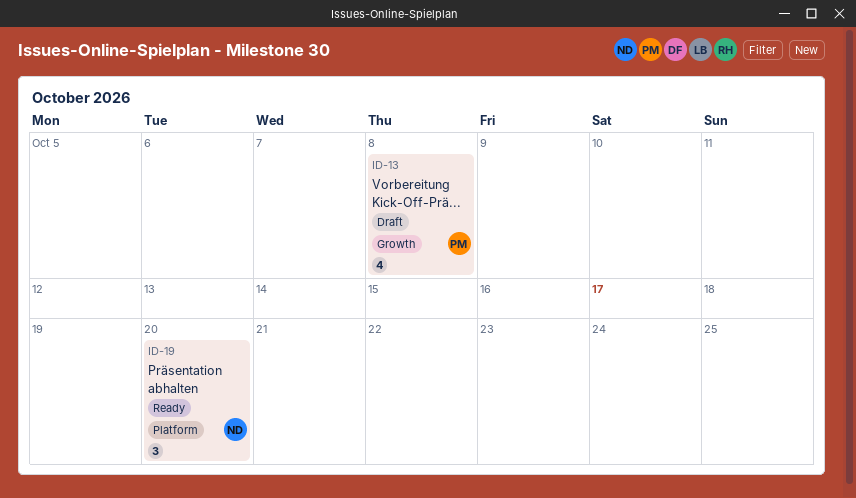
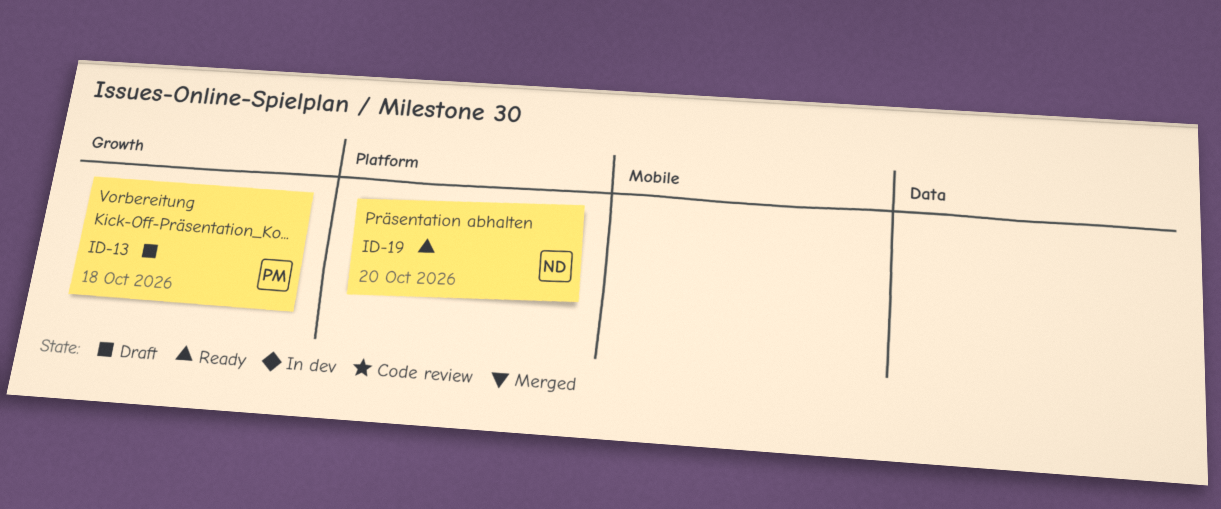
ID-13, due: Oct 8 -> Oct 18

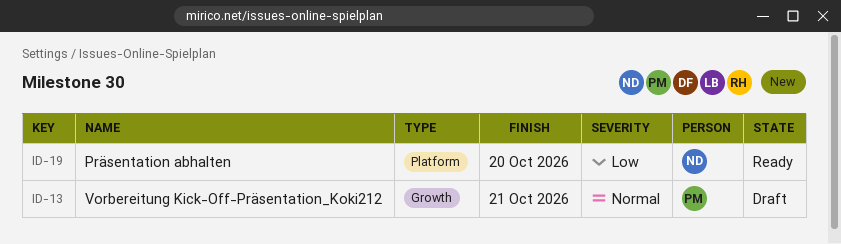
ID-13, due: Oct 18 -> Oct 21

